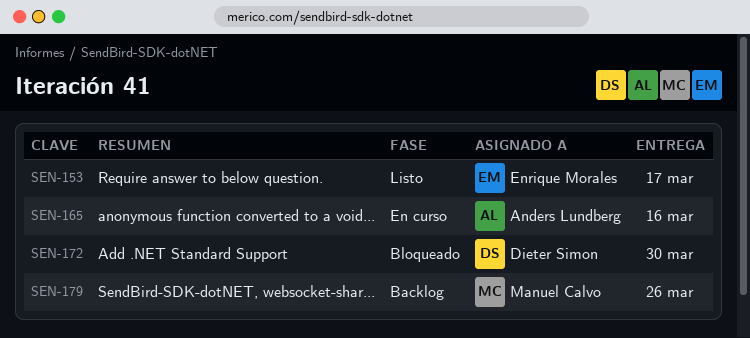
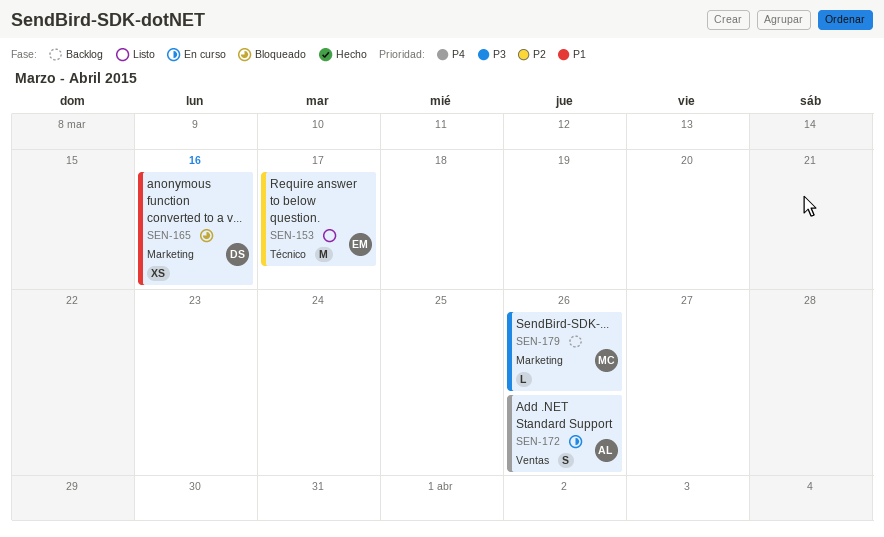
SEN-165, status: En curso -> Bloqueado
SEN-165, owner: Anders Lundberg -> Dieter Simon
SEN-172, status: Bloqueado -> En curso
SEN-172, owner: Dieter Simon -> Anders Lundberg
SEN-172, due: Mar 30 -> Mar 26

